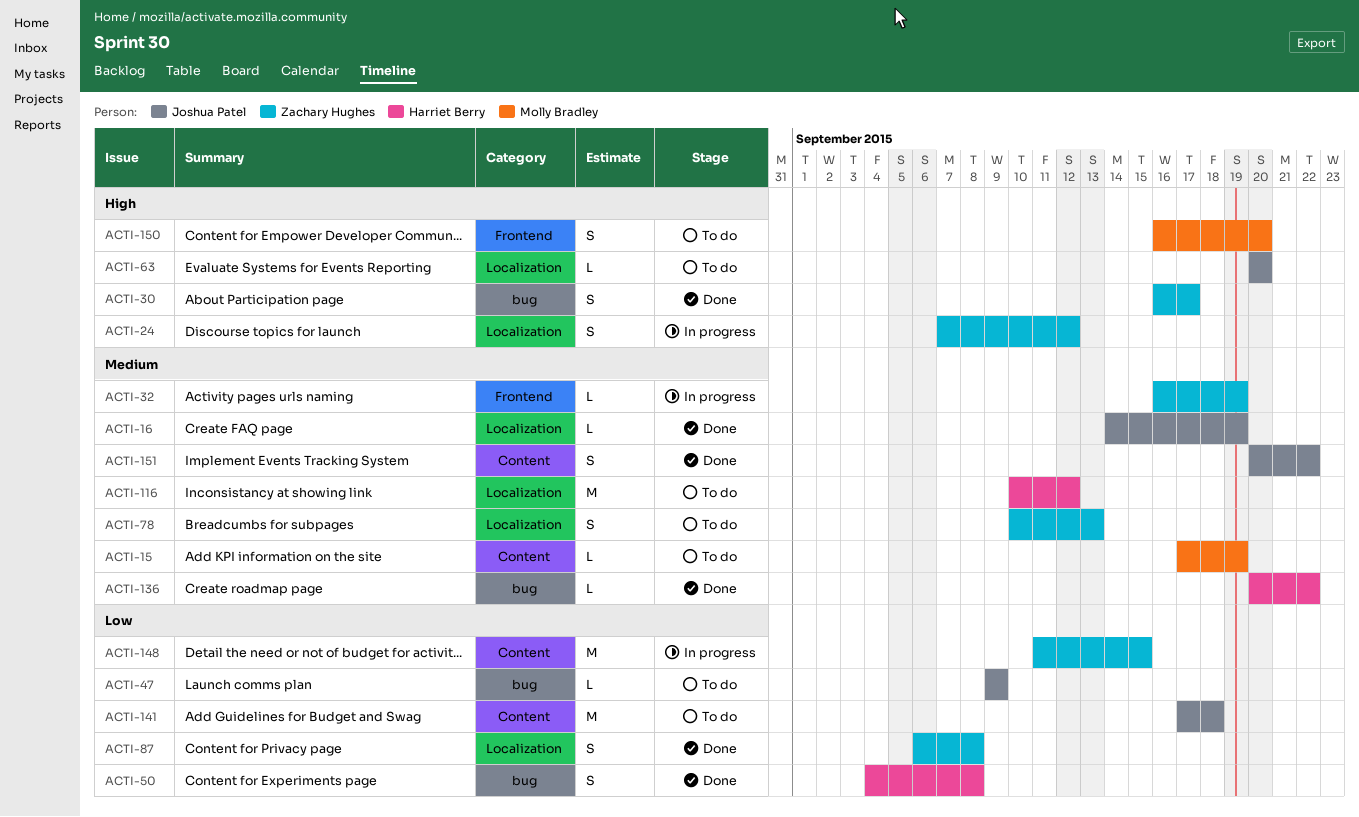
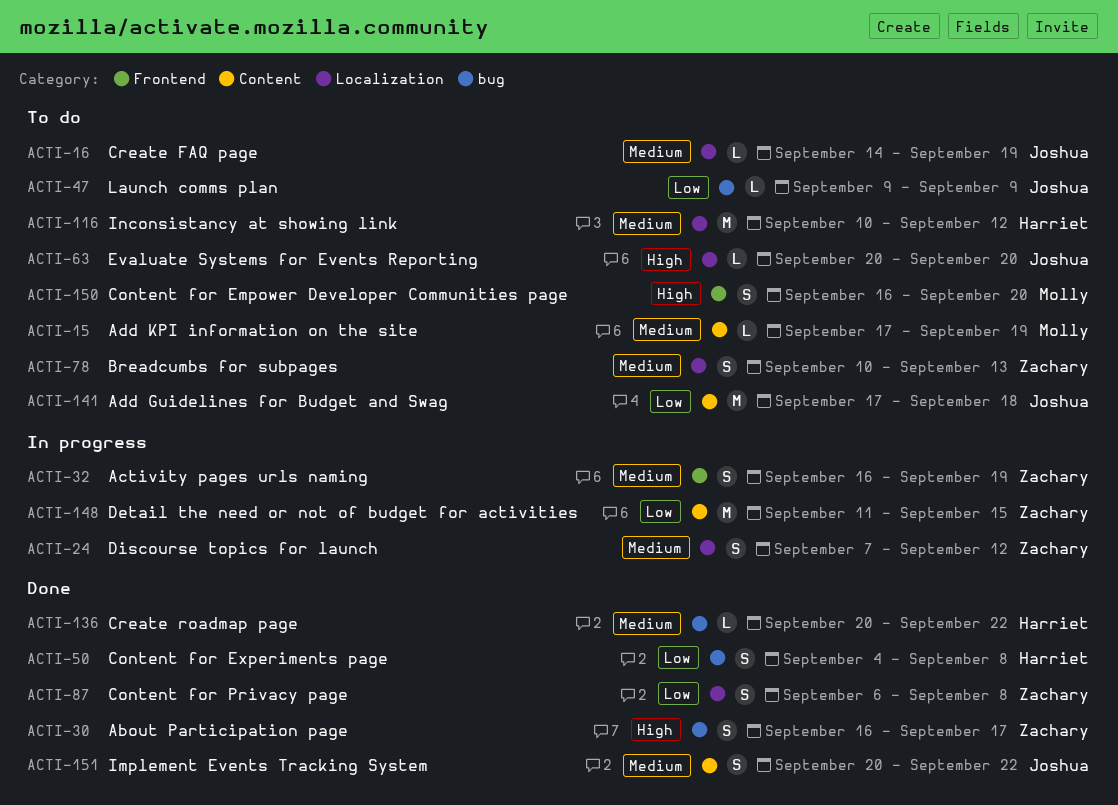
ACTI-16, status: Done -> To do
ACTI-24, priority: High -> Medium
ACTI-32, estimate: L -> S

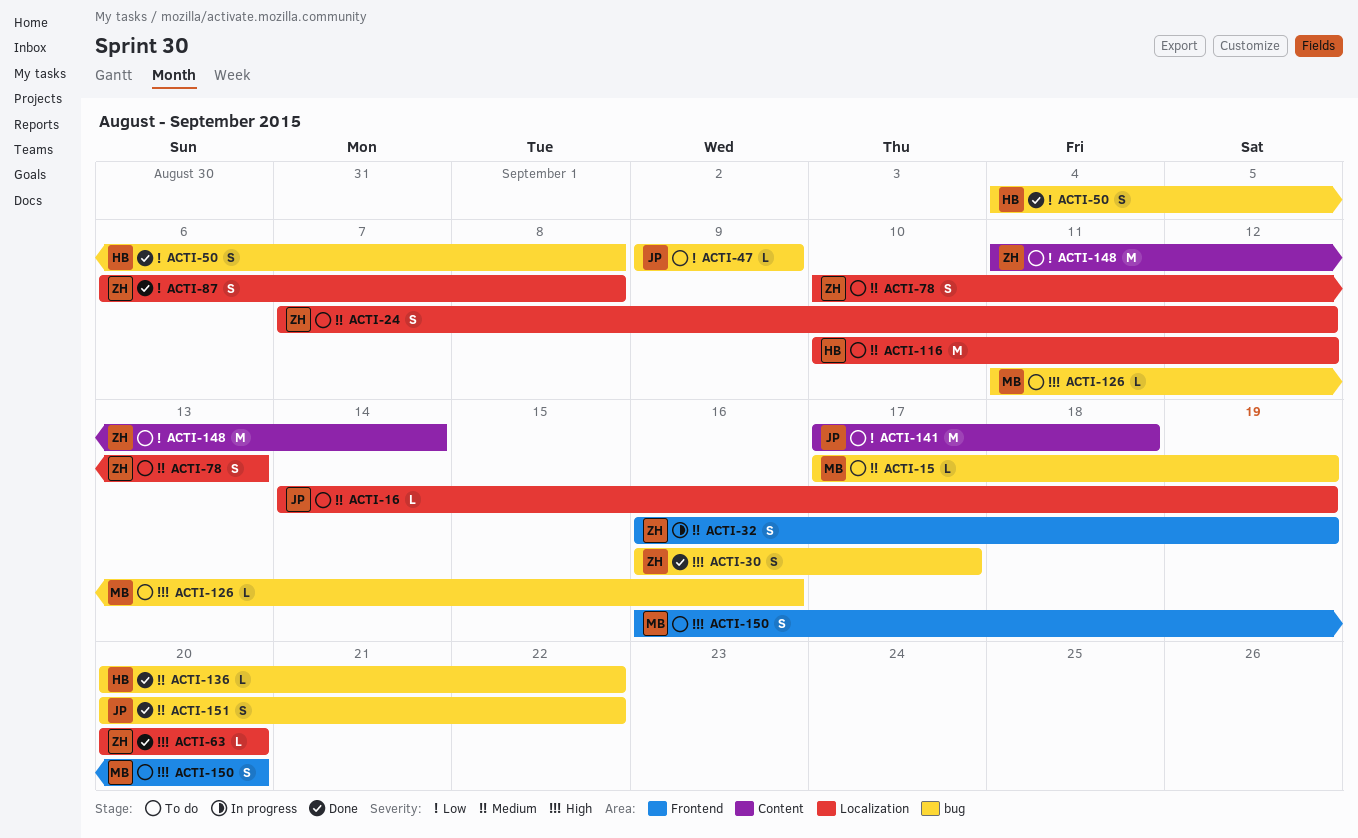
ACTI-15, label: Content -> bug
ACTI-24, status: In progress -> To do
ACTI-63, status: To do -> Done
ACTI-63, owner: Joshua -> Zachary
ACTI-126: none -> present
ACTI-148, status: In progress -> To do
ACTI-148, due: Sep 15 -> Sep 14
ACTI-151, label: Content -> bug

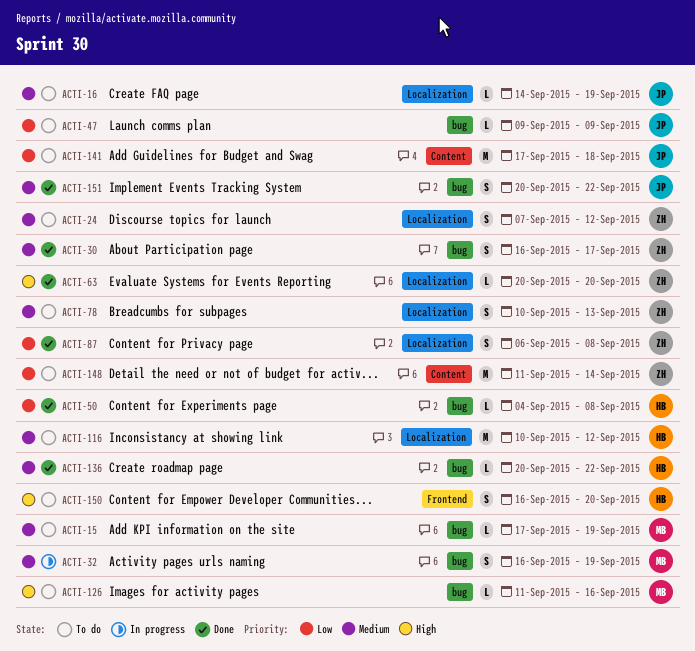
ACTI-30, priority: High -> Medium
ACTI-32, owner: ZH -> MB
ACTI-32, label: Frontend -> bug
ACTI-50, estimate: S -> L
ACTI-150, owner: MB -> HB

